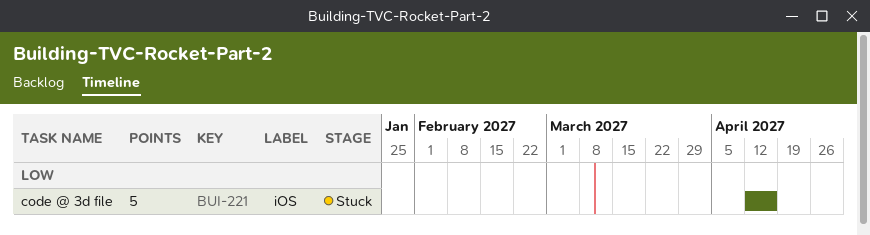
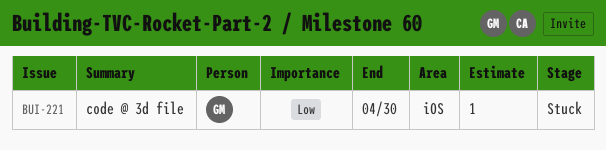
BUI-221, estimate: 5 -> 1
BUI-221, due: Apr 16 -> Apr 30

